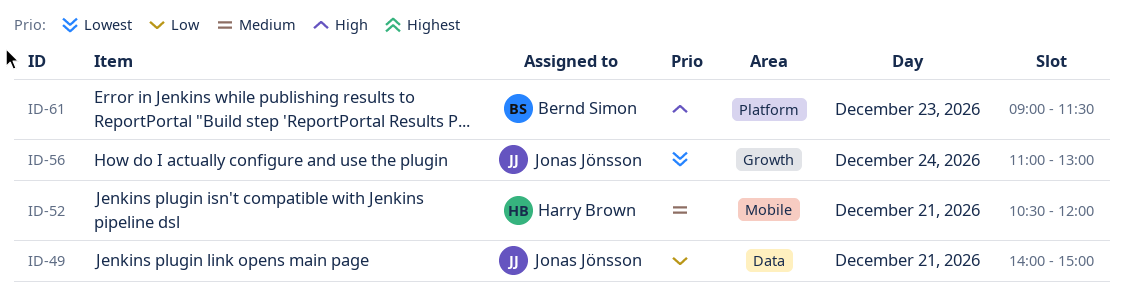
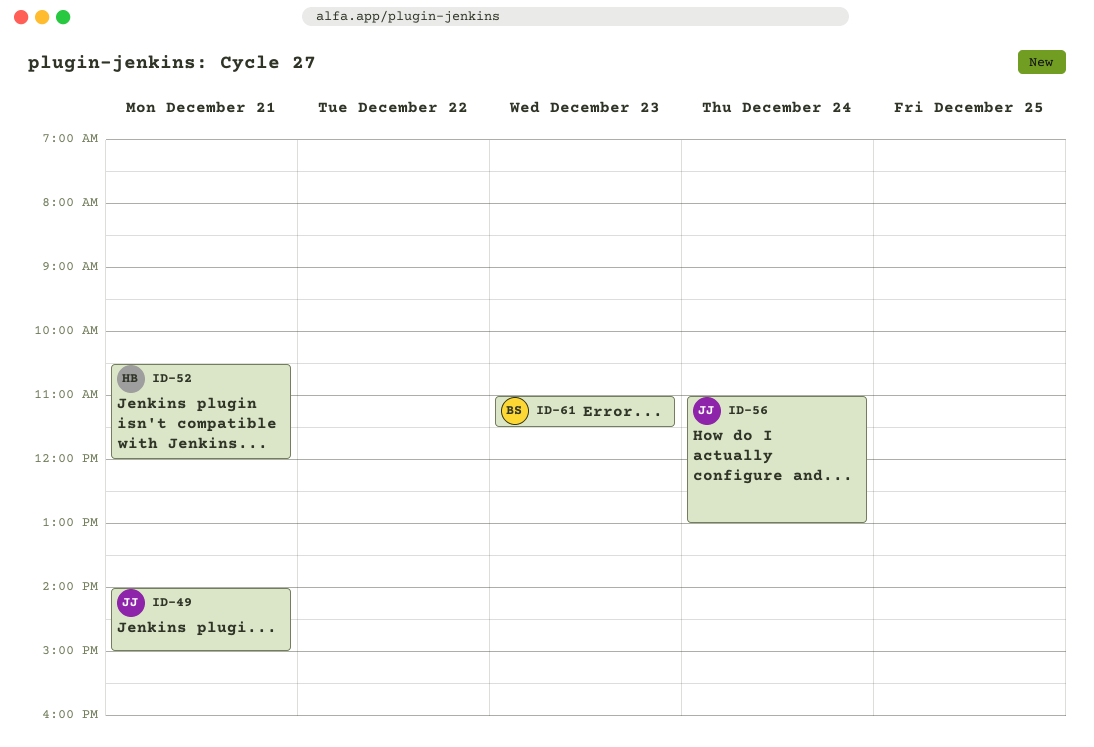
ID-61, begins: 09:00 -> 11:00

